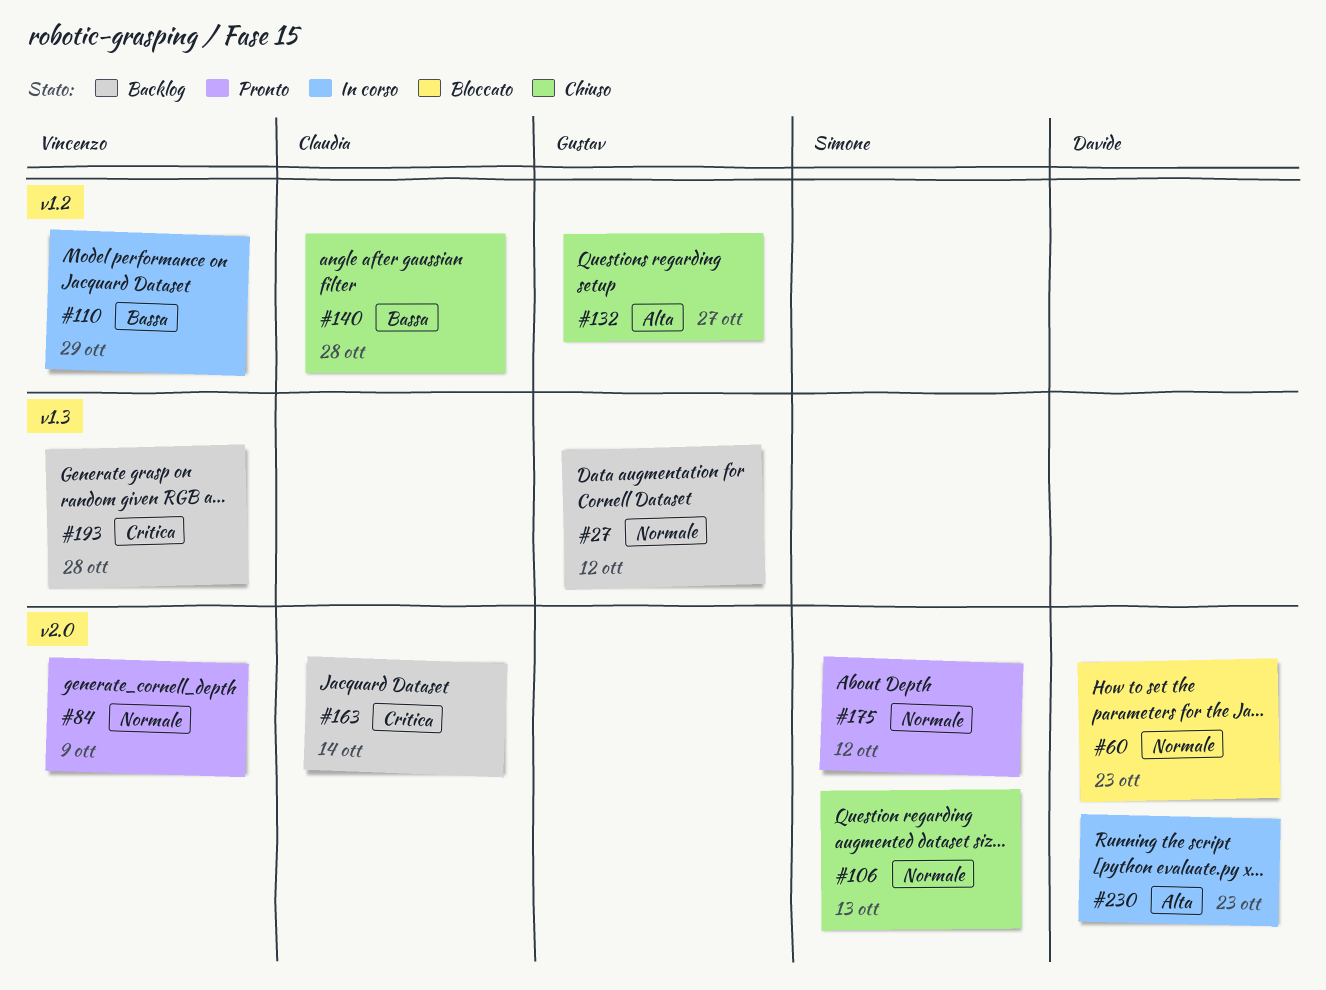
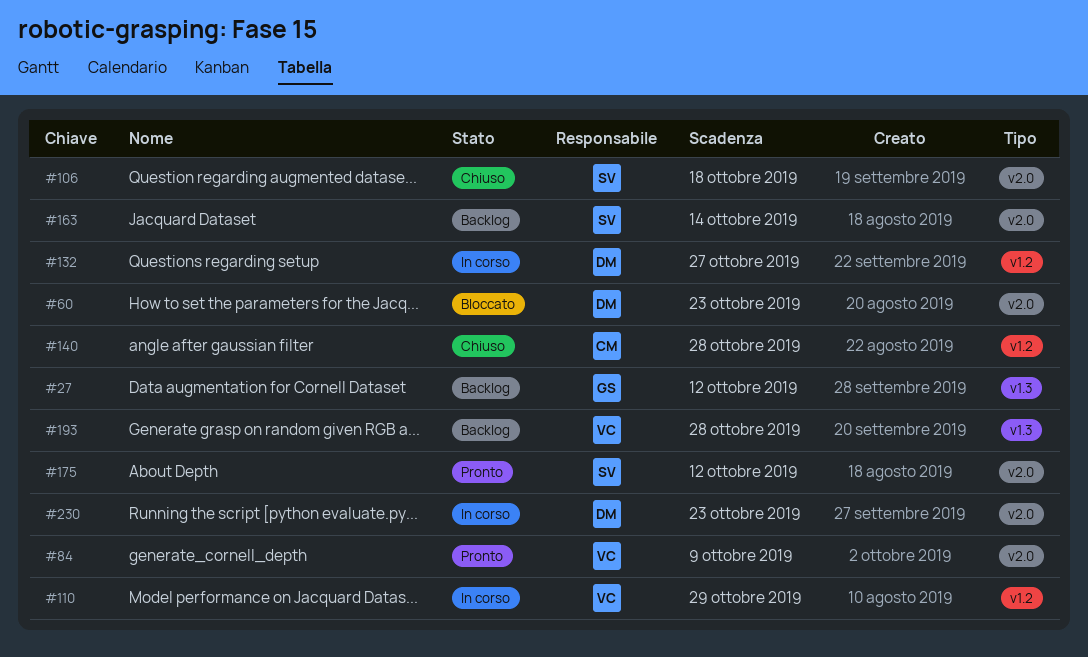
#106, due: Oct 13 -> Oct 18
#132, status: Chiuso -> In corso
#132, owner: Gustav -> Davide
#163, owner: Claudia -> Simone

